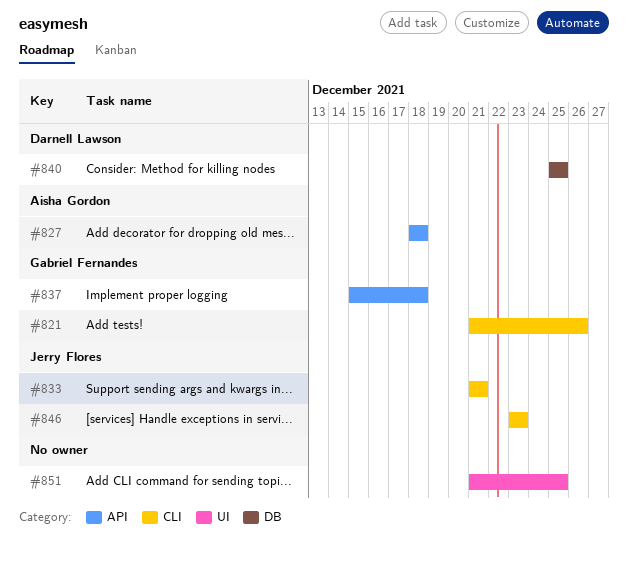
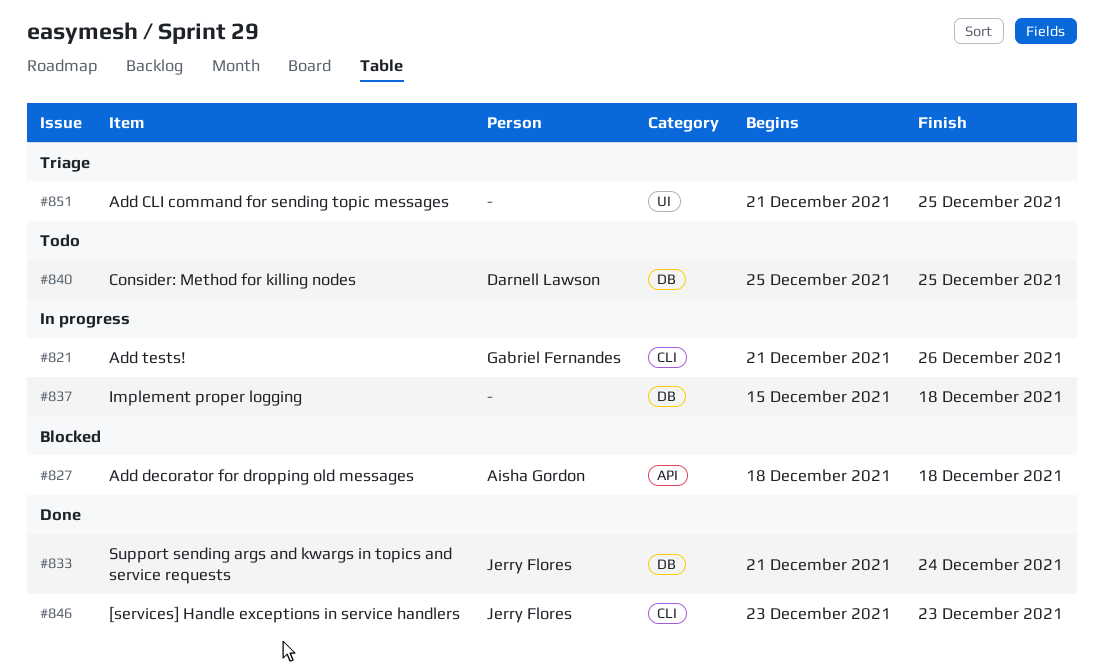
#833, label: CLI -> DB
#833, due: Dec 21 -> Dec 24
#837, owner: Gabriel Fernandes -> none
#837, label: API -> DB

